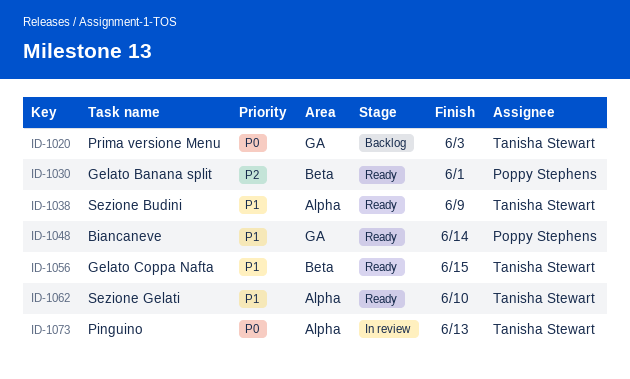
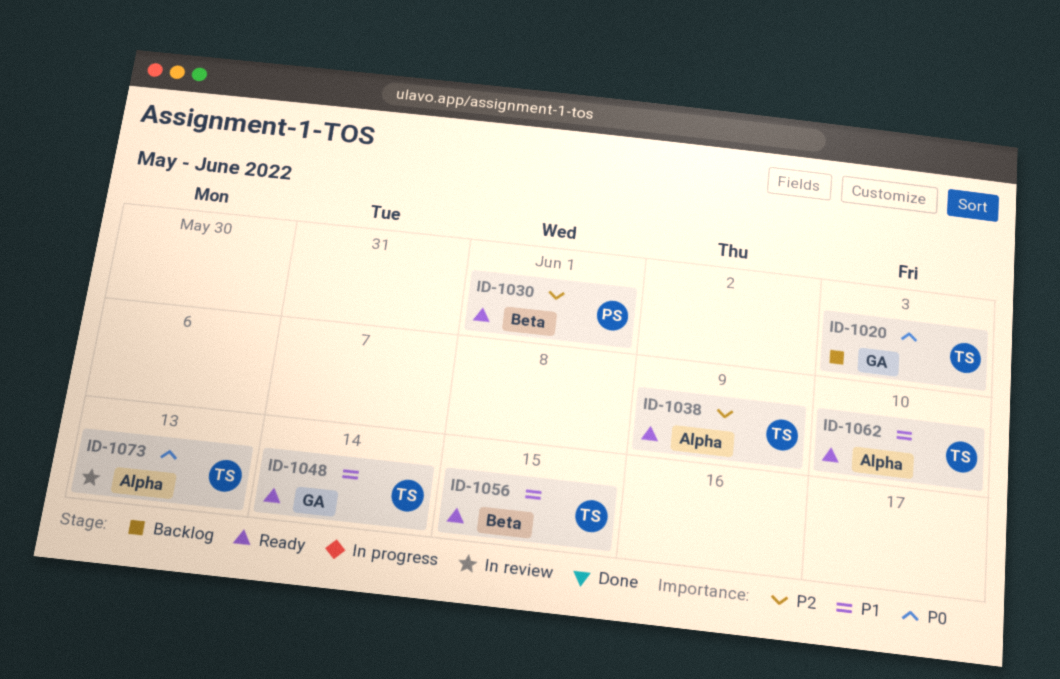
ID-1038, priority: P1 -> P2
ID-1048, owner: Poppy Stephens -> Tanisha Stewart

